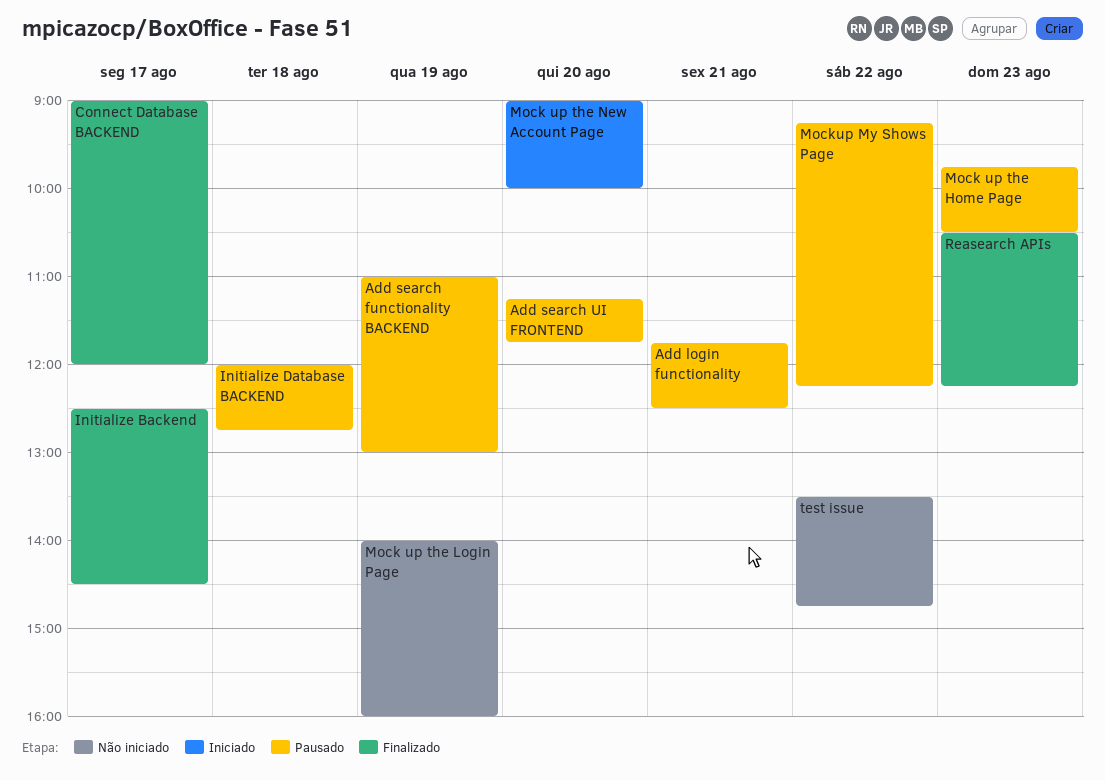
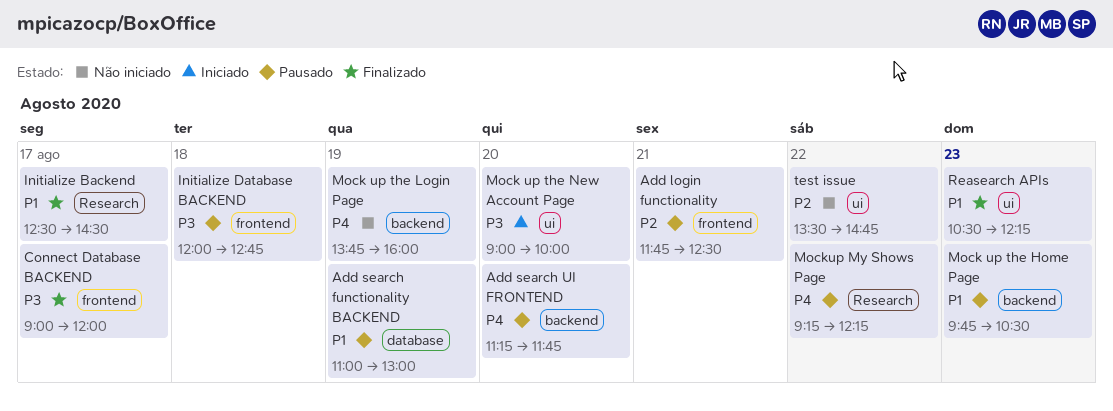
Mock up the Login Page, begins: 14:00 -> 13:45

